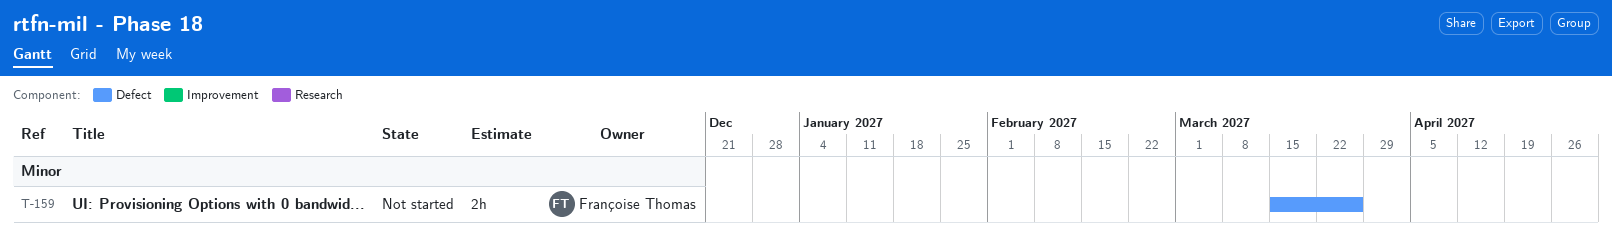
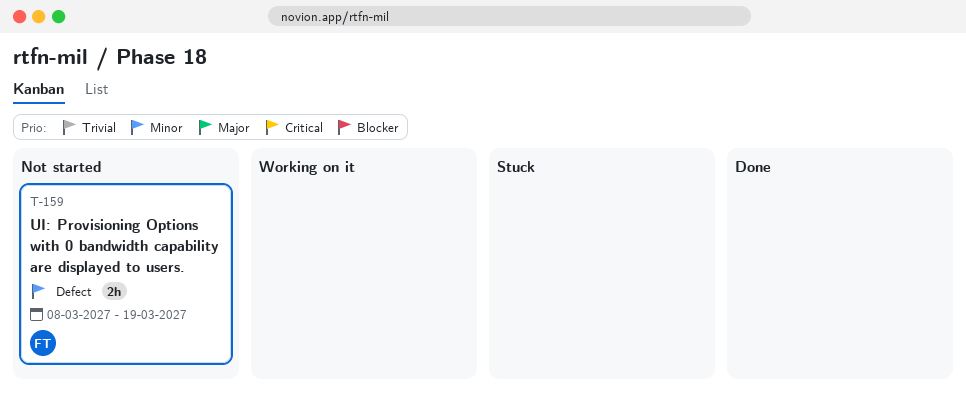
T-159, start: Mar 15 -> Mar 8
T-159, due: Mar 26 -> Mar 19

